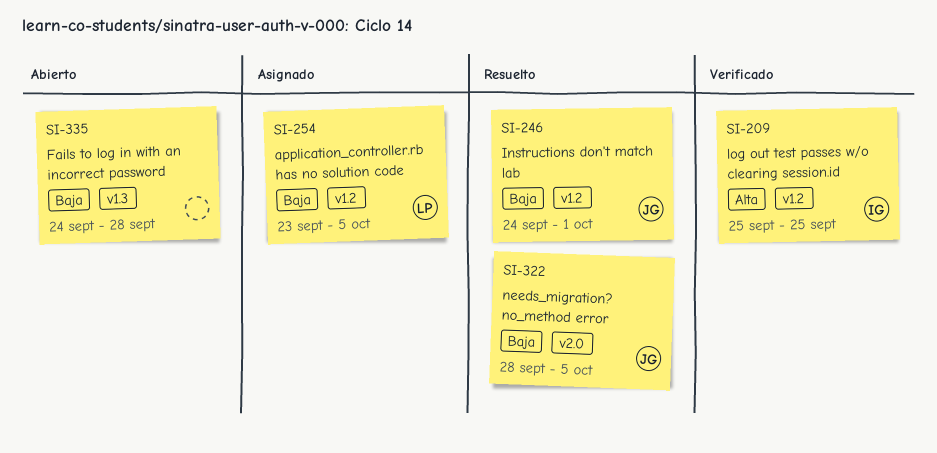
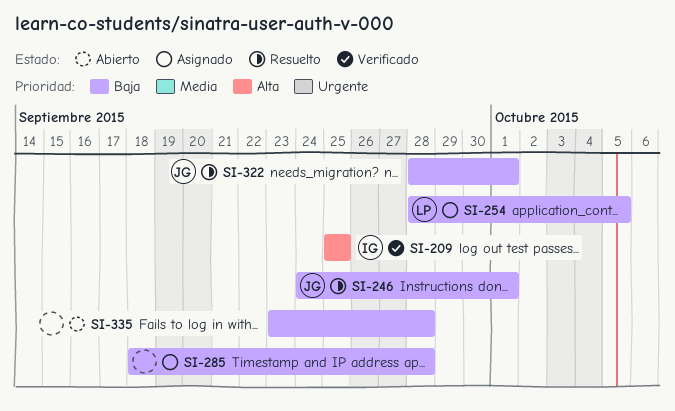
SI-254, start: Sep 23 -> Sep 28
SI-285: none -> present
SI-322, due: Oct 5 -> Oct 1
SI-335, start: Sep 24 -> Sep 23

